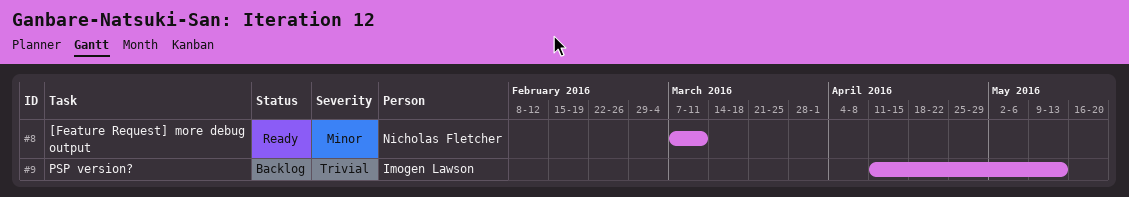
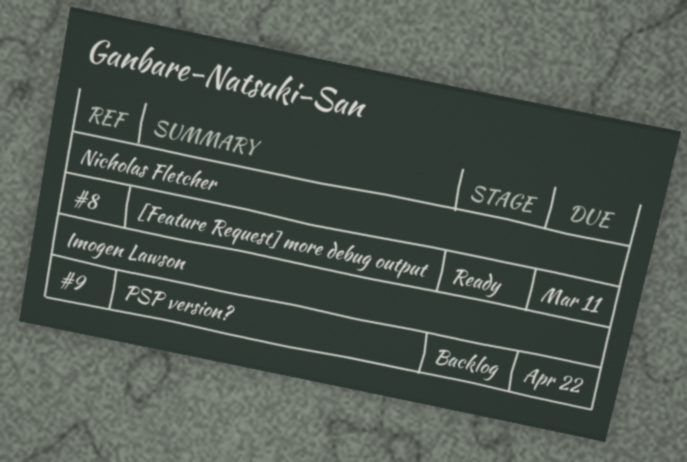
#9, due: May 13 -> Apr 22

